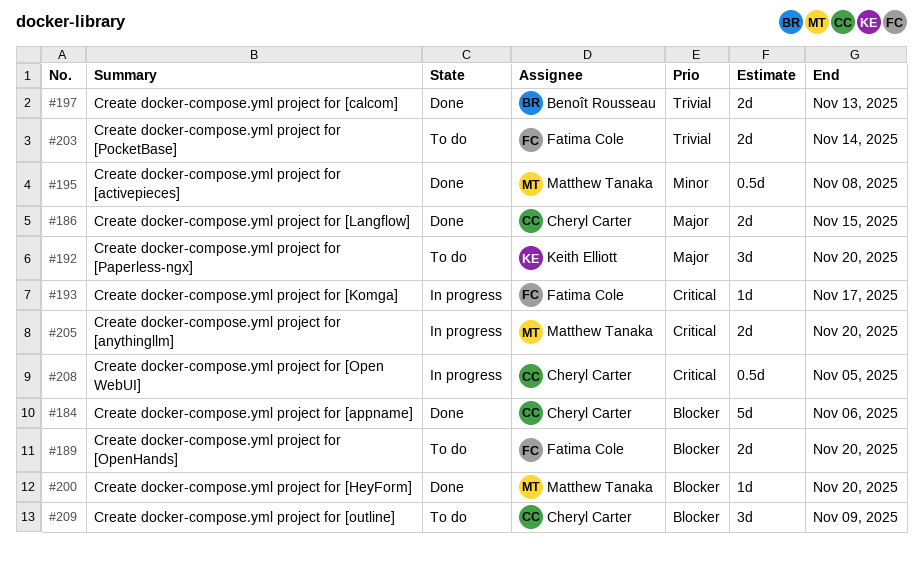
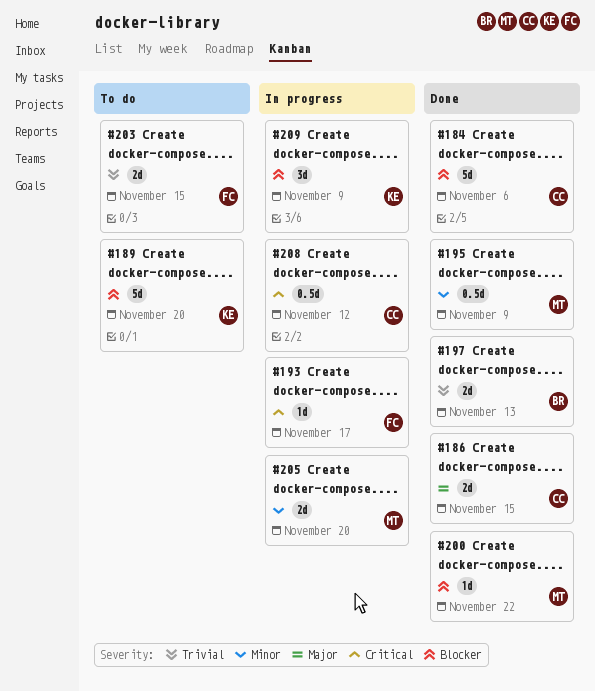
#189, owner: Fatima Cole -> Keith Elliott
#189, estimate: 2d -> 5d
#192: present -> none
#195, due: Nov 8 -> Nov 9
#200, due: Nov 20 -> Nov 22
#203, due: Nov 14 -> Nov 15
#205, priority: Critical -> Minor
#208, due: Nov 5 -> Nov 12
#209, status: To do -> In progress
#209, owner: Cheryl Carter -> Keith Elliott

